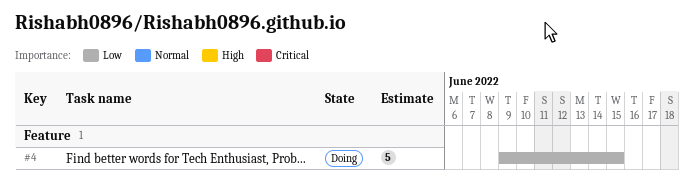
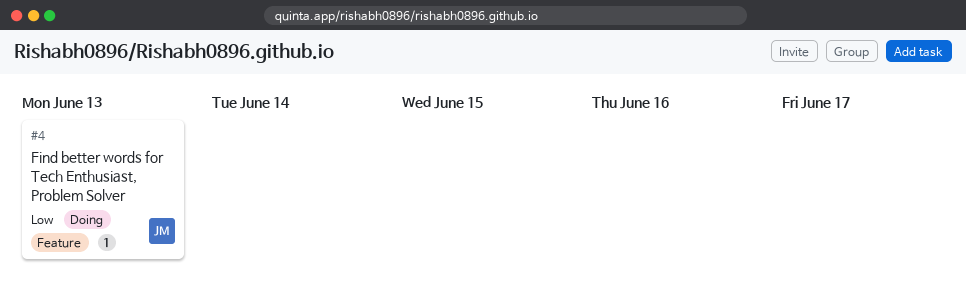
#4, estimate: 5 -> 1
#4, due: Jun 15 -> Jun 13

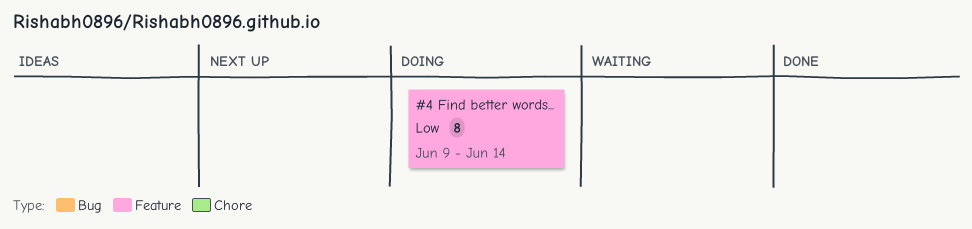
#4, estimate: 1 -> 8
#4, due: Jun 13 -> Jun 14

